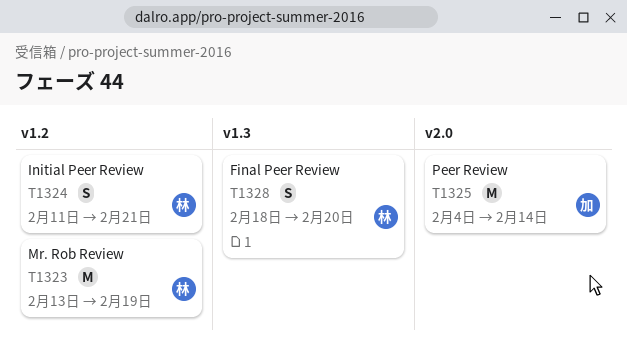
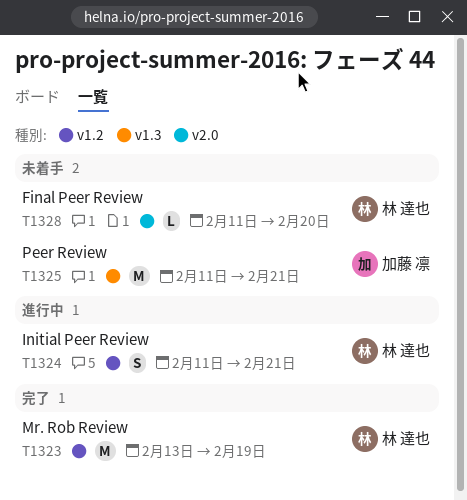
T1325, label: v2.0 -> v1.3
T1325, start: Feb 4 -> Feb 11
T1325, due: Feb 14 -> Feb 21
T1328, label: v1.3 -> v2.0
T1328, estimate: S -> L
T1328, start: Feb 18 -> Feb 11

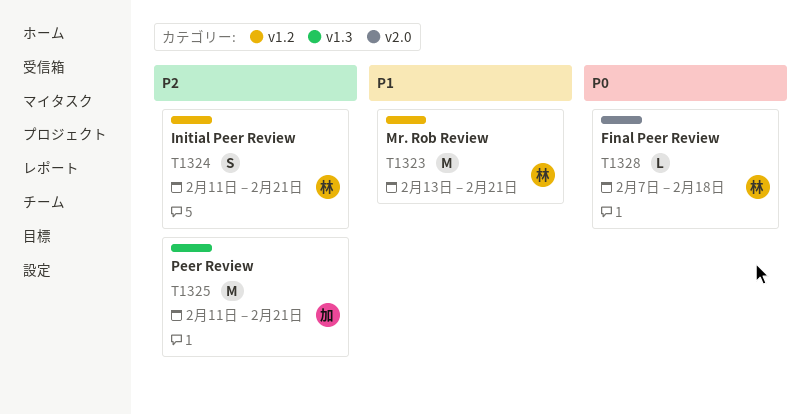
T1323, due: Feb 19 -> Feb 21
T1328, start: Feb 11 -> Feb 7
T1328, due: Feb 20 -> Feb 18

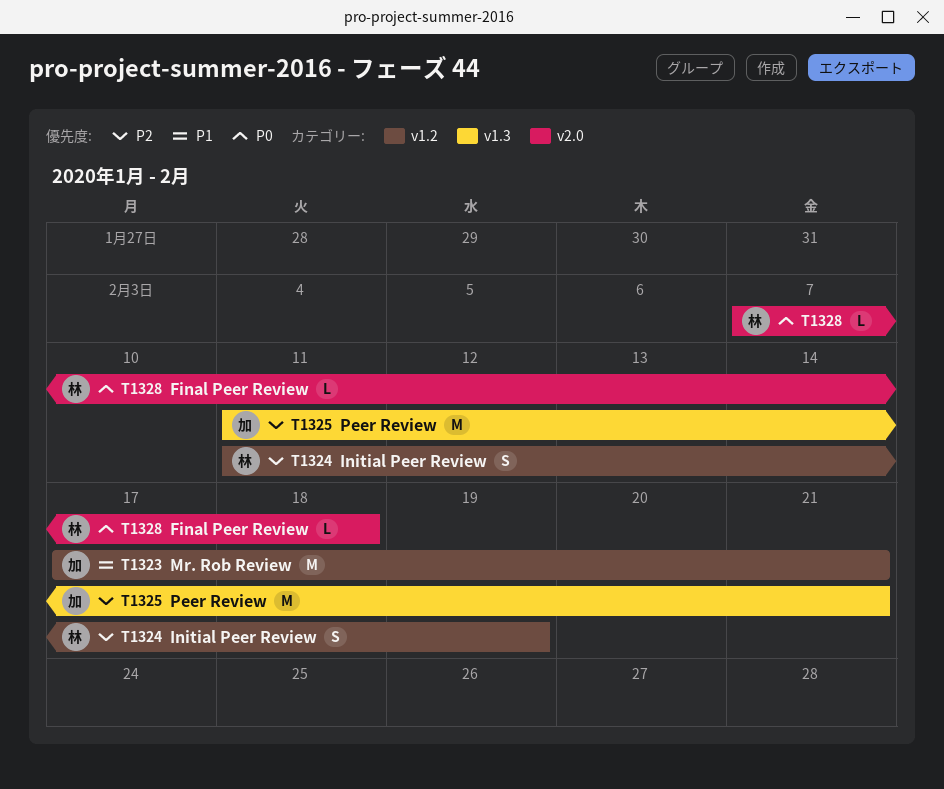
T1323, owner: 林 -> 加
T1323, start: Feb 13 -> Feb 17
T1324, due: Feb 21 -> Feb 19

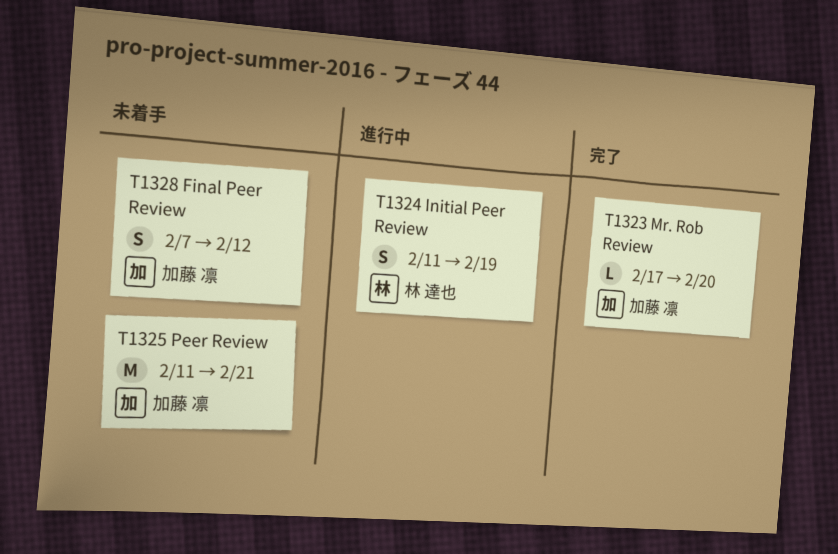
T1323, estimate: M -> L
T1323, due: Feb 21 -> Feb 20
T1328, owner: 林 達也 -> 加藤 凛
T1328, estimate: L -> S
T1328, due: Feb 18 -> Feb 12

